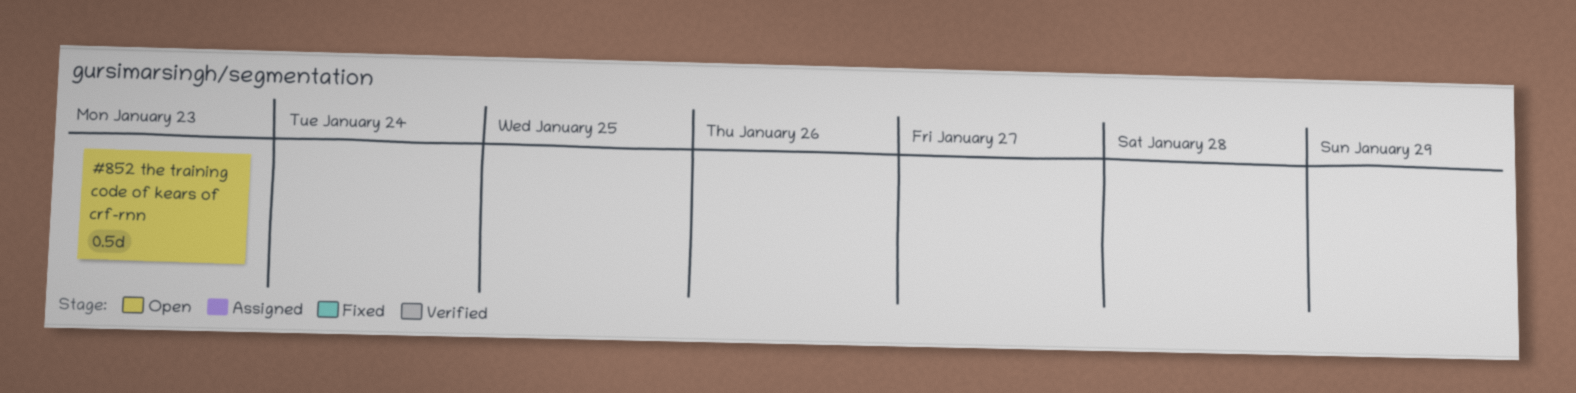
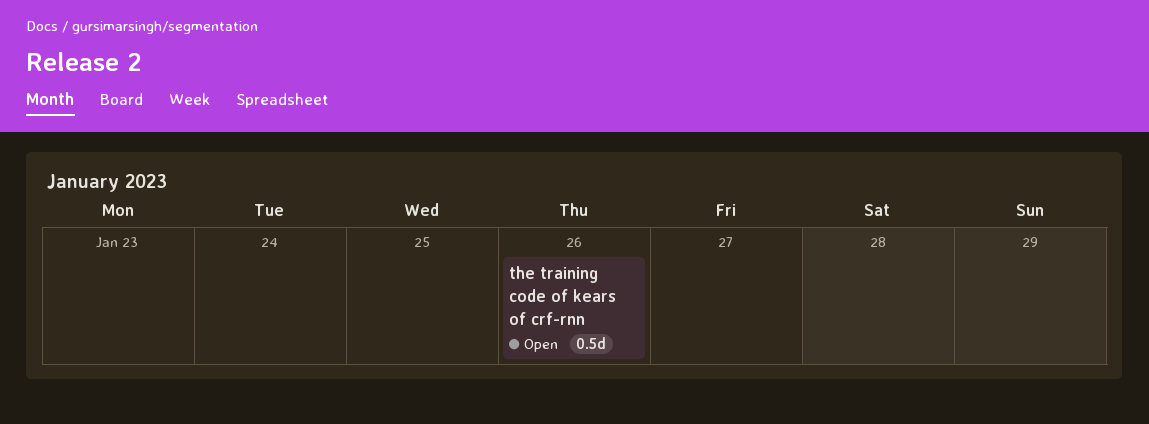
the training code of kears of crf-rnn, due: Jan 23 -> Jan 26

